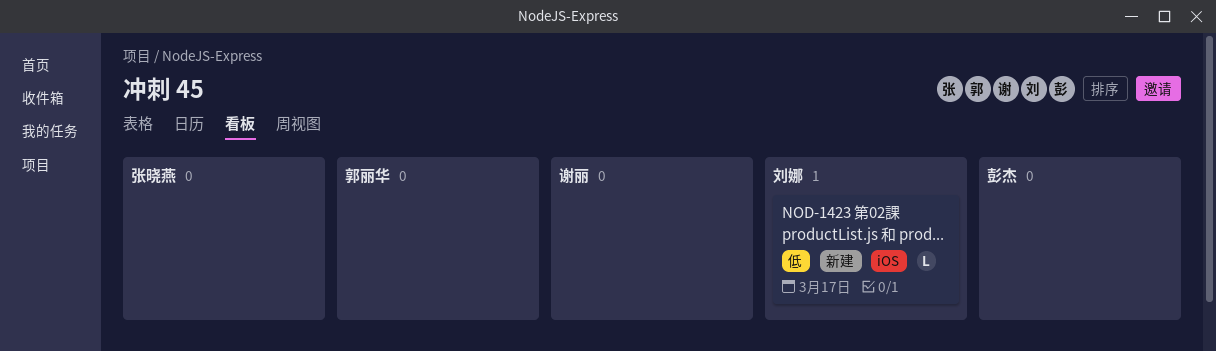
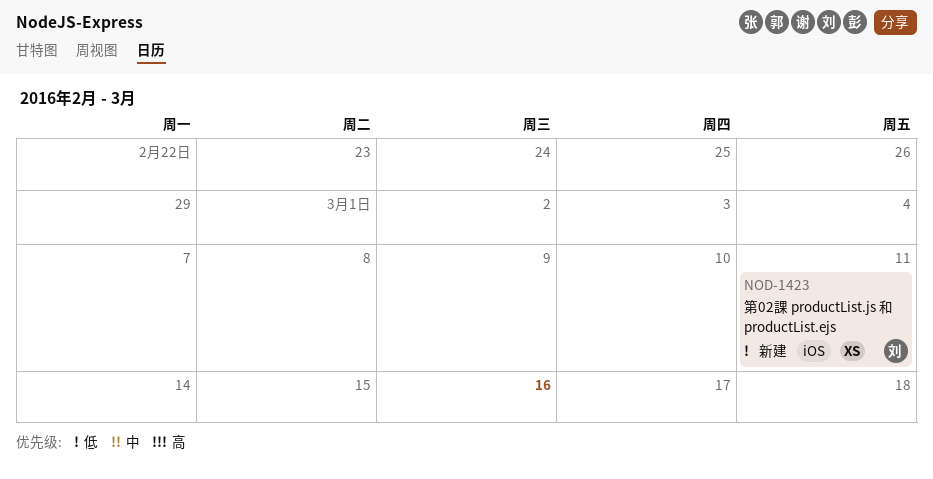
NOD-1423, estimate: L -> XS
NOD-1423, due: Mar 17 -> Mar 11

